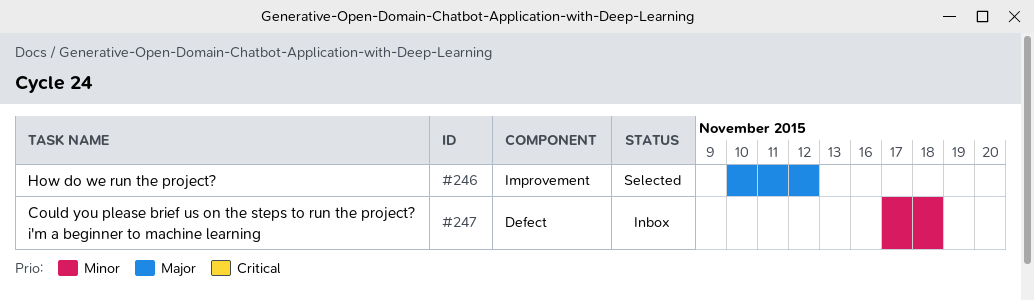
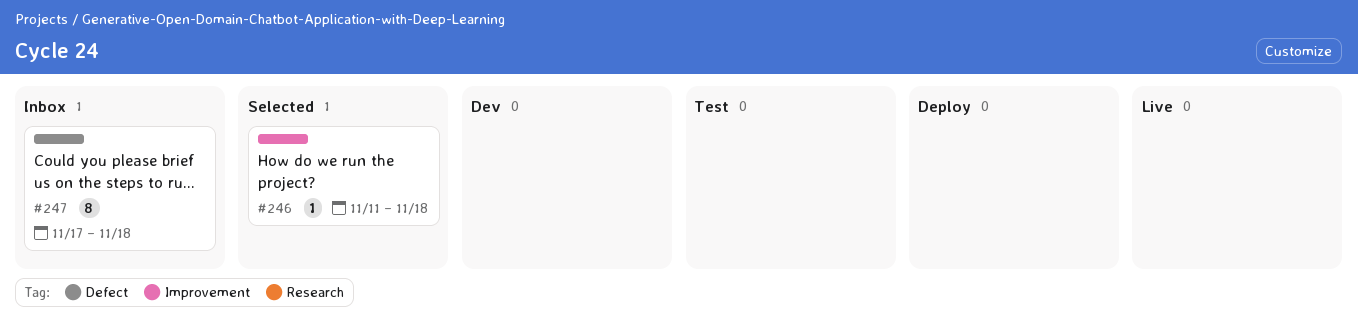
#246, start: Nov 10 -> Nov 11
#246, due: Nov 12 -> Nov 18

